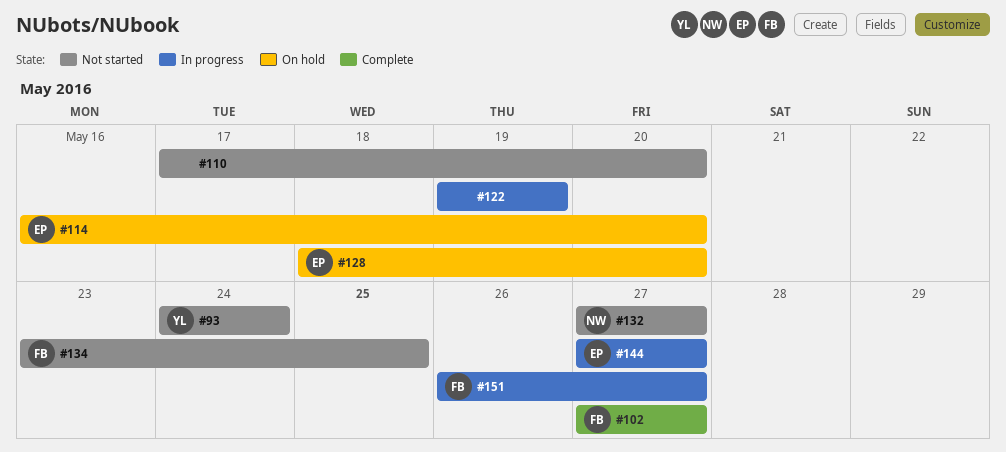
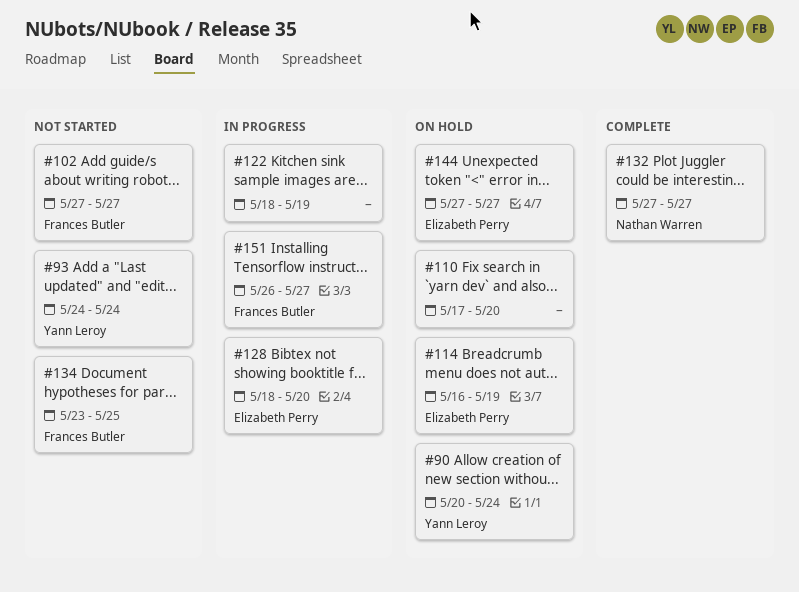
#90: none -> present
#102, status: Complete -> Not started
#110, status: Not started -> On hold
#114, due: May 20 -> May 19
#122, start: May 19 -> May 18
#128, status: On hold -> In progress
#132, status: Not started -> Complete
#144, status: In progress -> On hold

